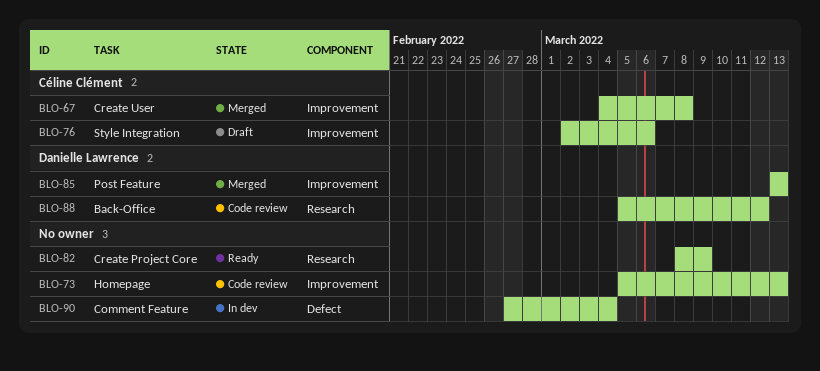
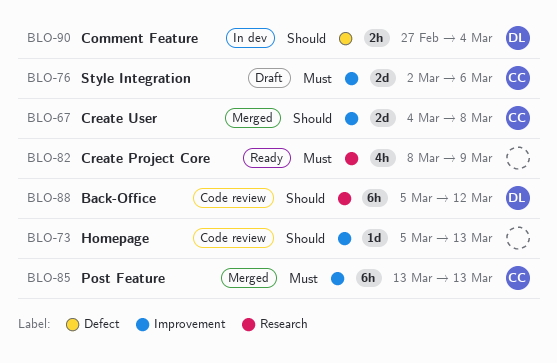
BLO-85, owner: Danielle Lawrence -> Céline Clément
BLO-90, owner: none -> Danielle Lawrence

